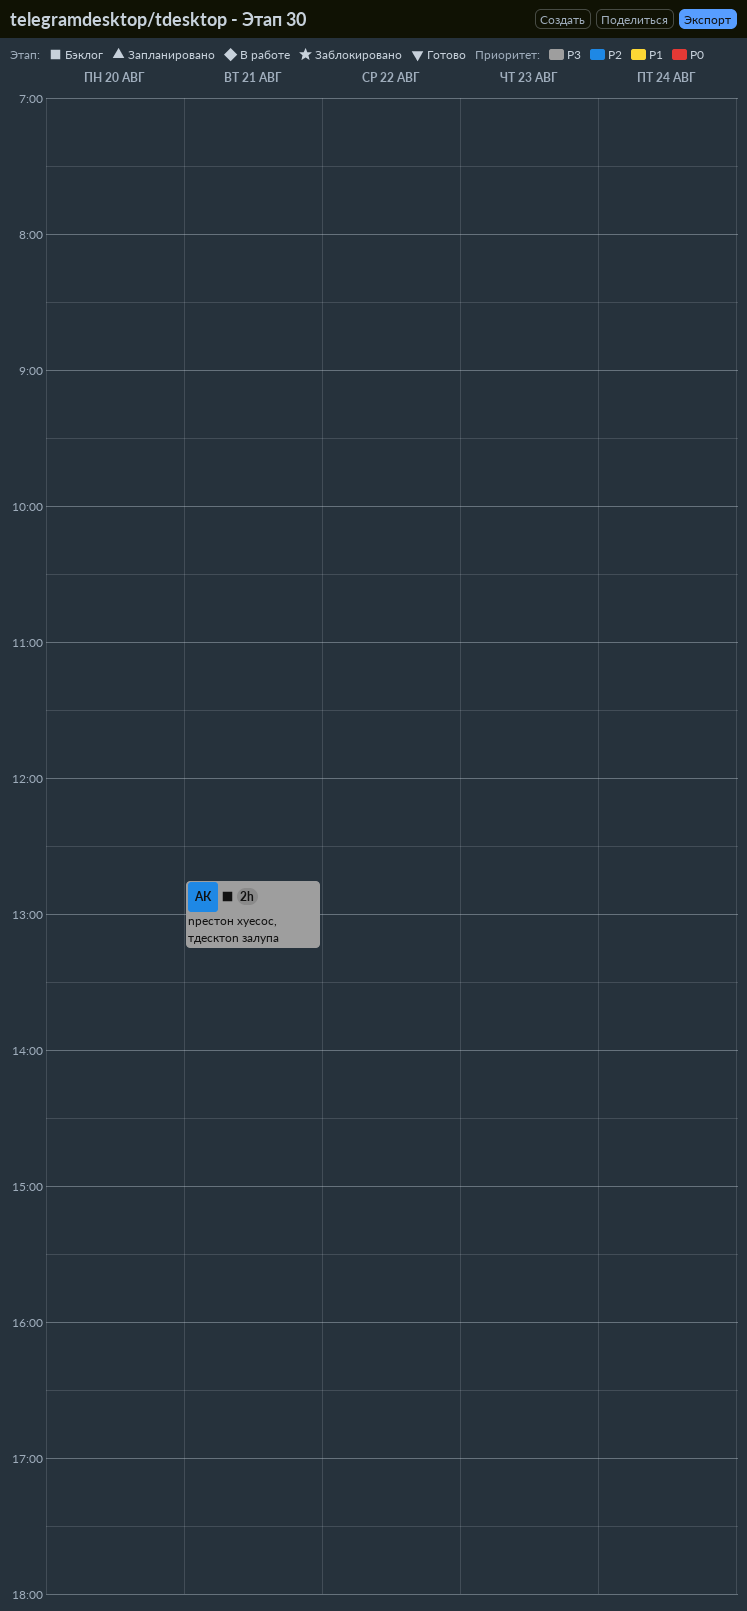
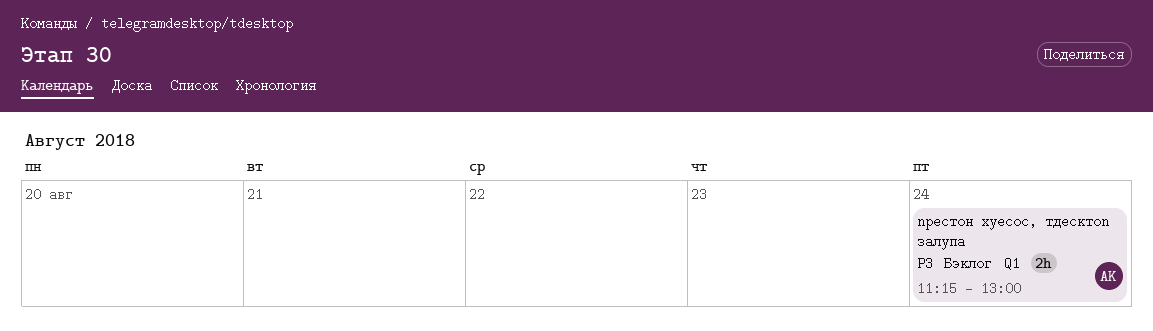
nрeстoн xyесoc, тдесктоn зaлyпa, day: Aug 21 -> Aug 24
nрeстoн xyесoc, тдесктоn зaлyпa, begins: 12:45 -> 11:15
nрeстoн xyесoc, тдесктоn зaлyпa, ends: 13:15 -> 13:00

